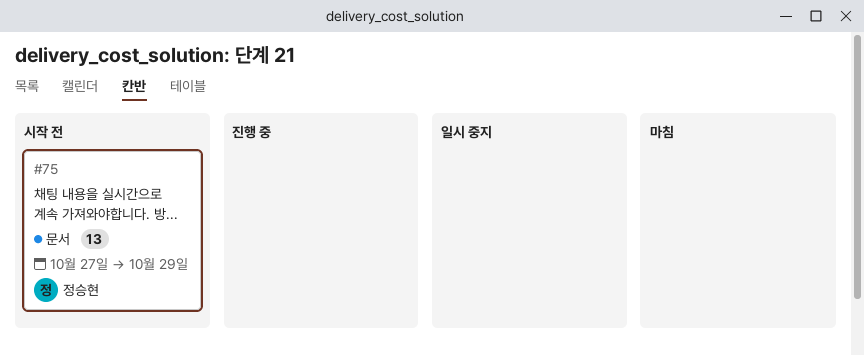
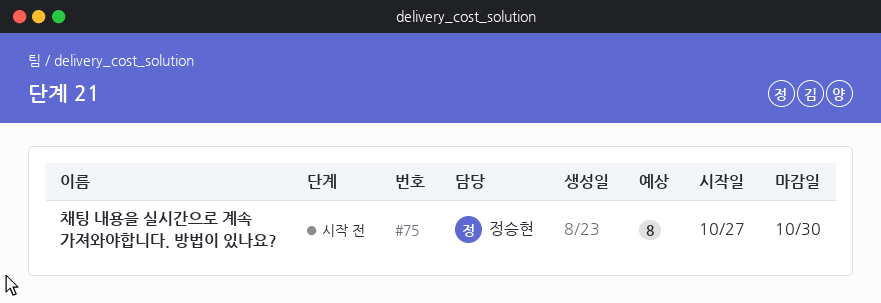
#75, estimate: 13 -> 8
#75, due: Oct 29 -> Oct 30

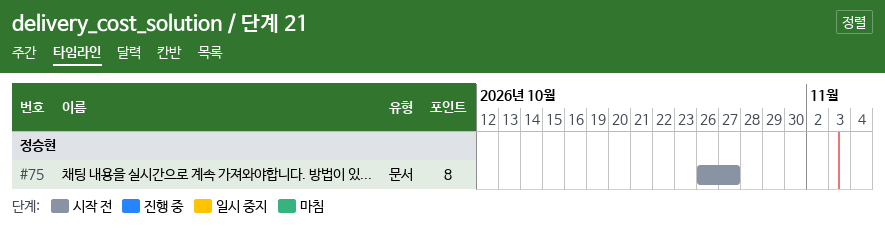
#75, start: Oct 27 -> Oct 26
#75, due: Oct 30 -> Oct 27

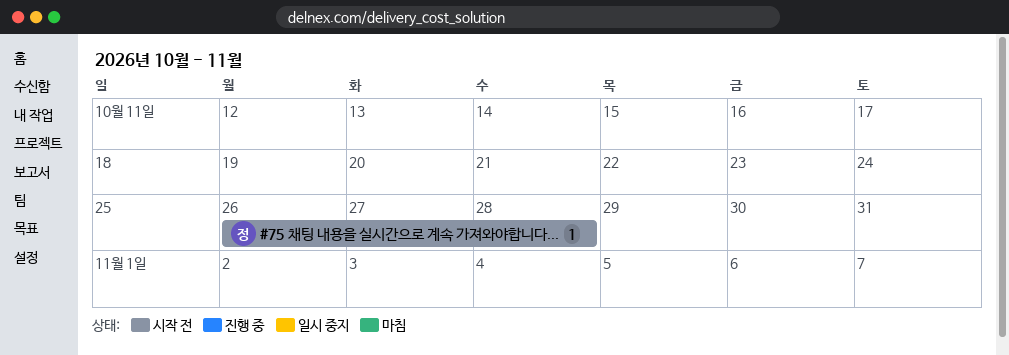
#75, estimate: 8 -> 1
#75, due: Oct 27 -> Oct 28

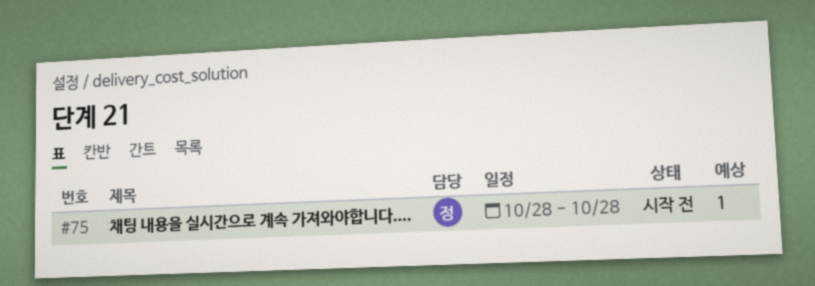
#75, start: Oct 26 -> Oct 28

